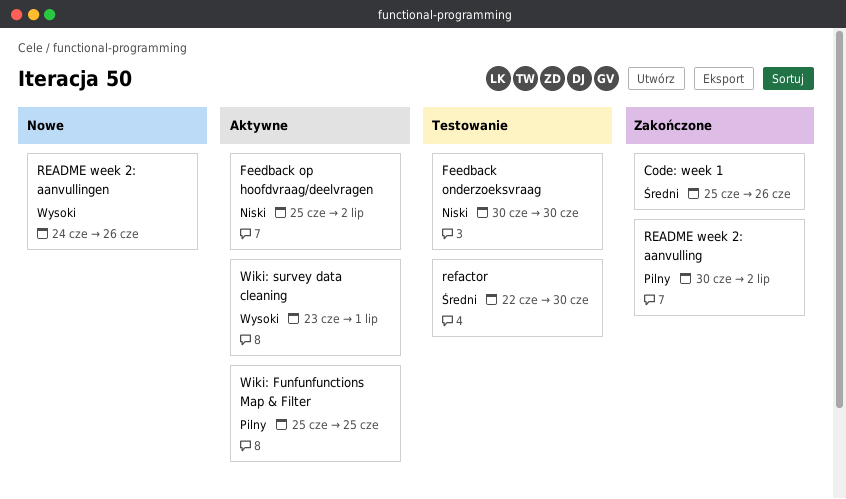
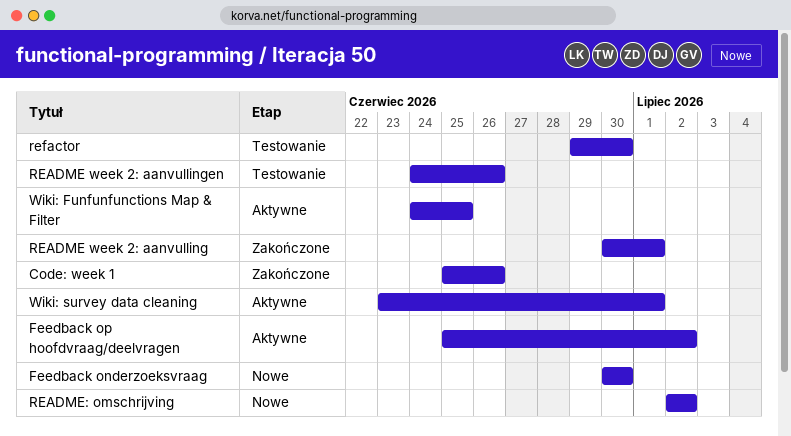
Feedback onderzoeksvraag, status: Testowanie -> Nowe
README week 2: aanvulling, due: Jul 2 -> Jul 1
README week 2: aanvullingen, status: Nowe -> Testowanie
README: omschrijving: none -> present
refactor, start: Jun 22 -> Jun 29
Wiki: Funfunfunctions Map & Filter, start: Jun 25 -> Jun 24

